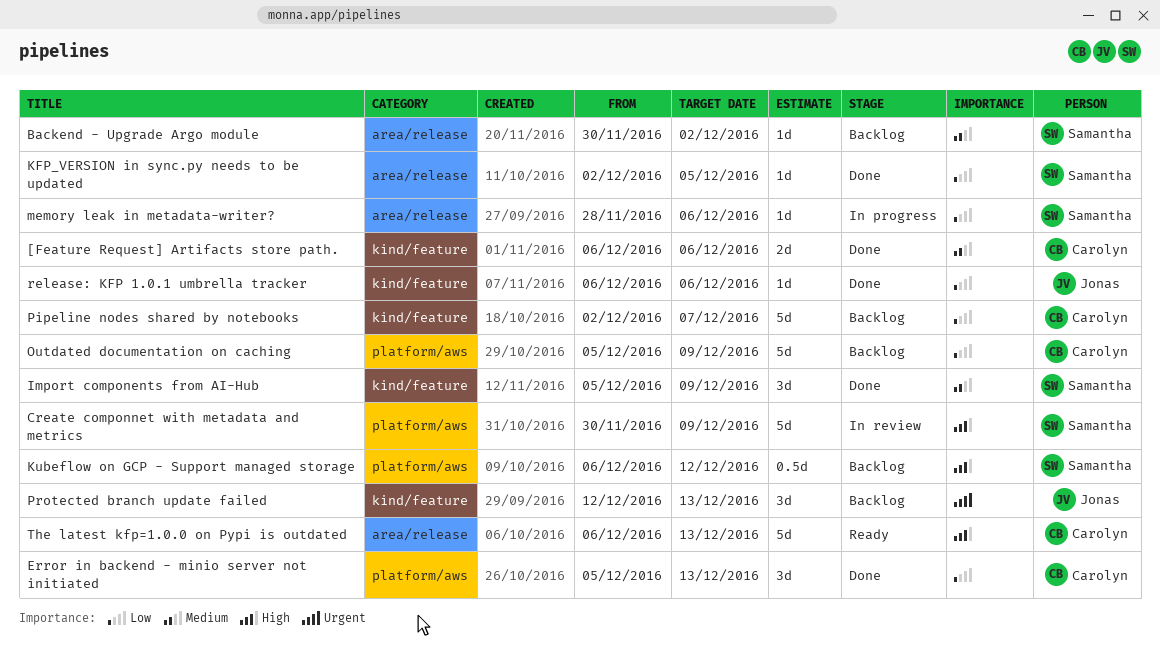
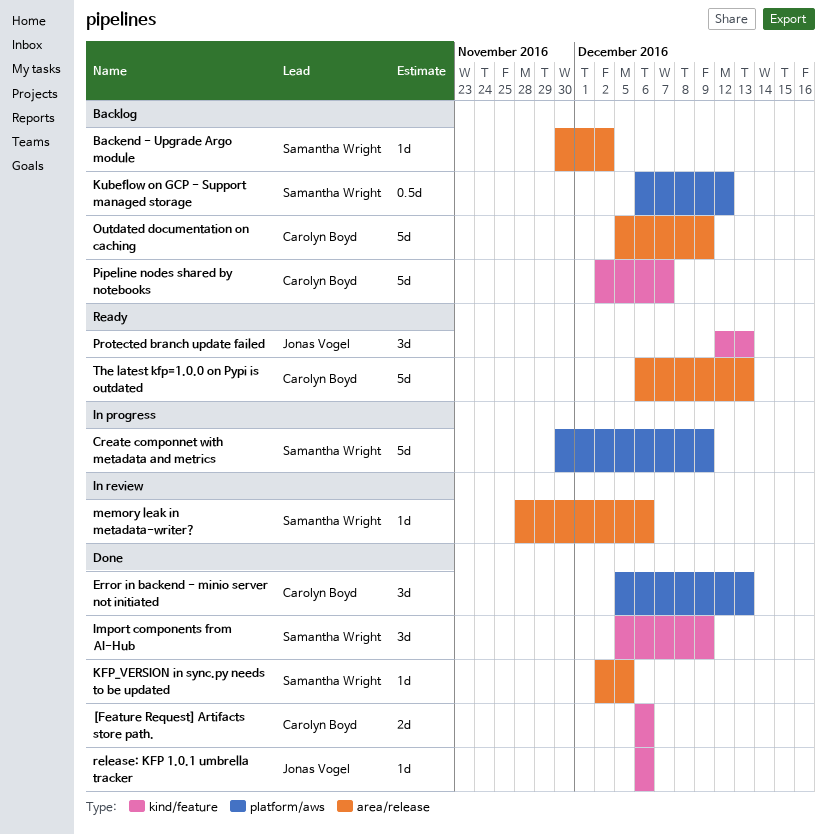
Create componnet with metadata and metrics, status: In review -> In progress
memory leak in metadata-writer?, status: In progress -> In review
Outdated documentation on caching, label: platform/aws -> area/release
Protected branch update failed, status: Backlog -> Ready

